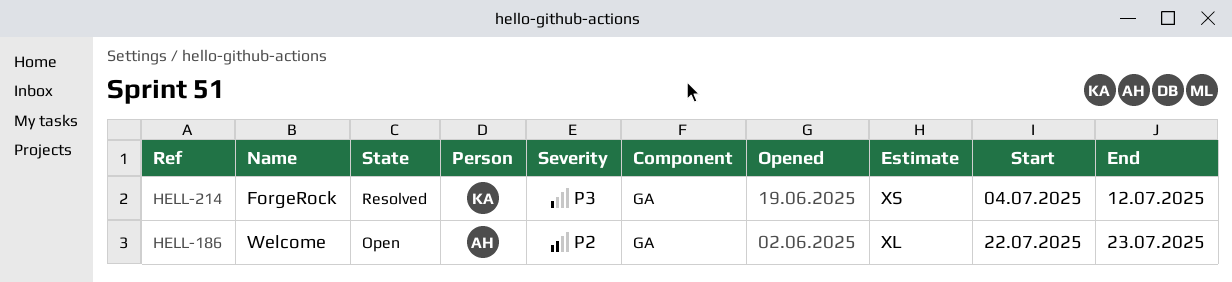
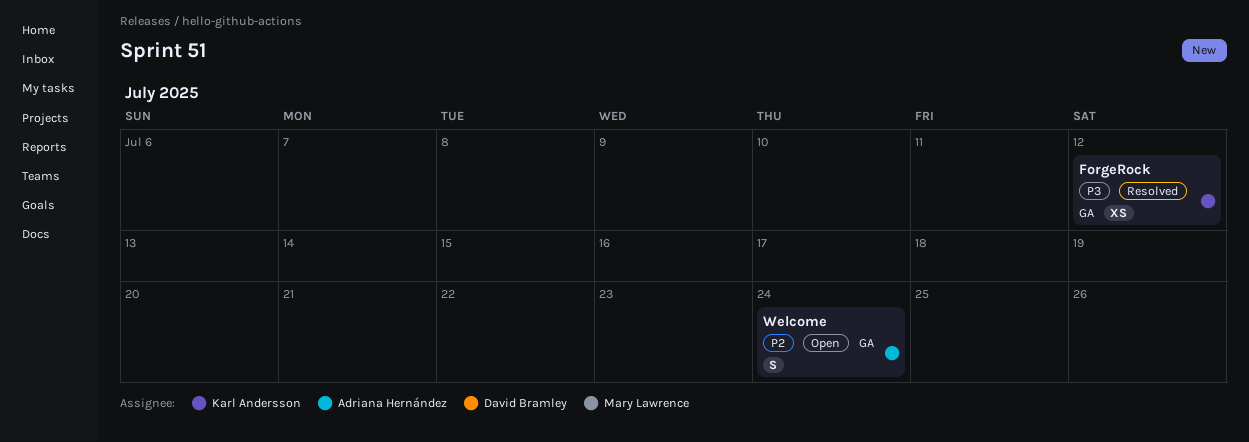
Welcome, estimate: XL -> S
Welcome, due: Jul 23 -> Jul 24

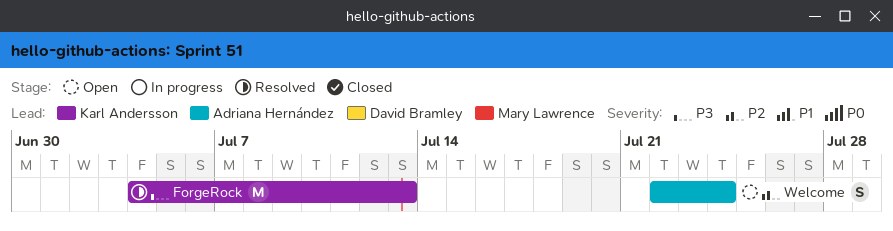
ForgeRock, estimate: XS -> M
ForgeRock, due: Jul 12 -> Jul 13

